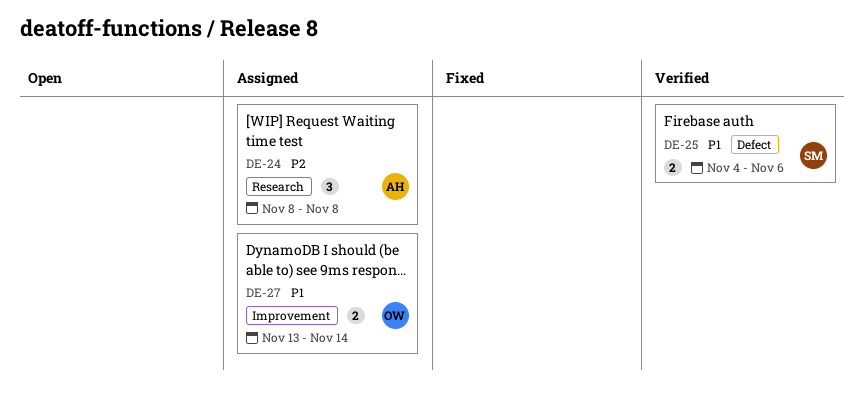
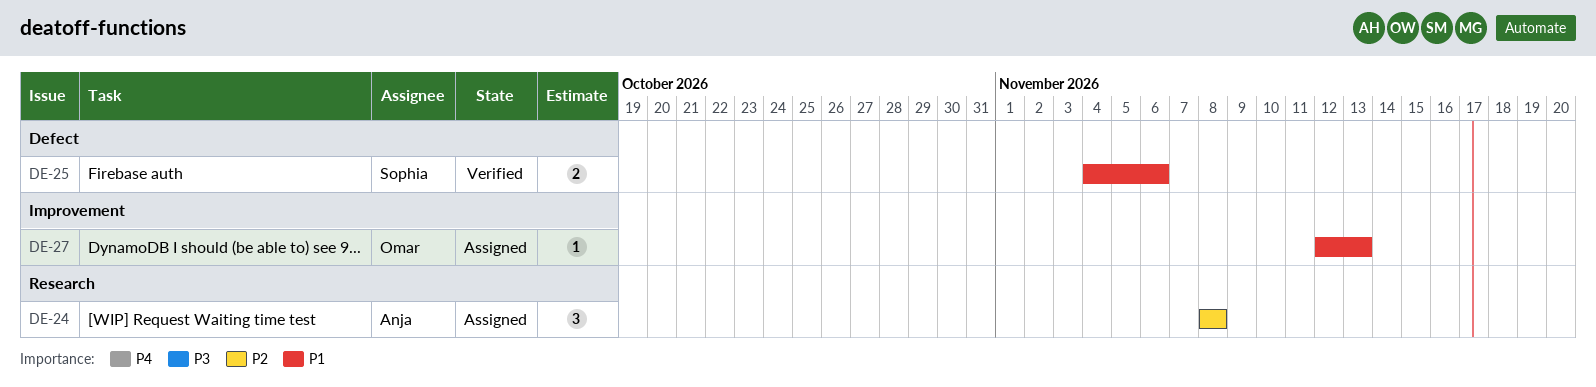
DE-27, estimate: 2 -> 1
DE-27, start: Nov 13 -> Nov 12
DE-27, due: Nov 14 -> Nov 13

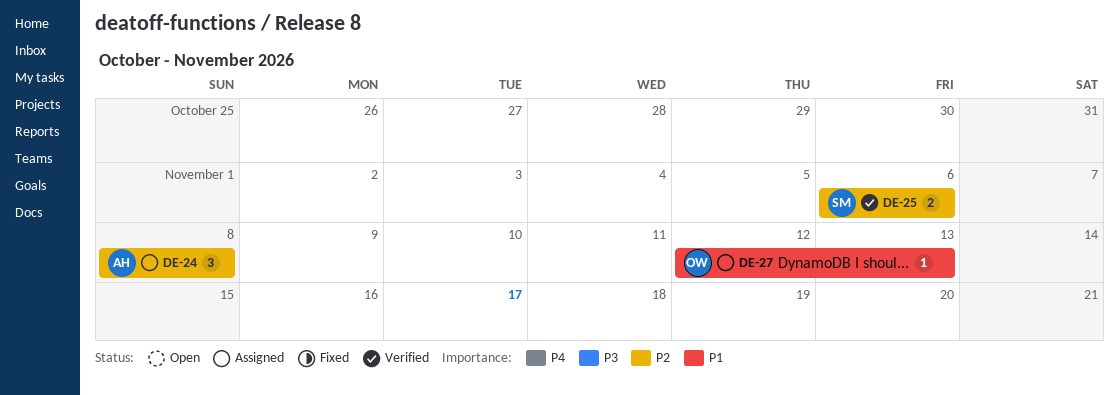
DE-25, priority: P1 -> P2
DE-25, start: Nov 4 -> Nov 6

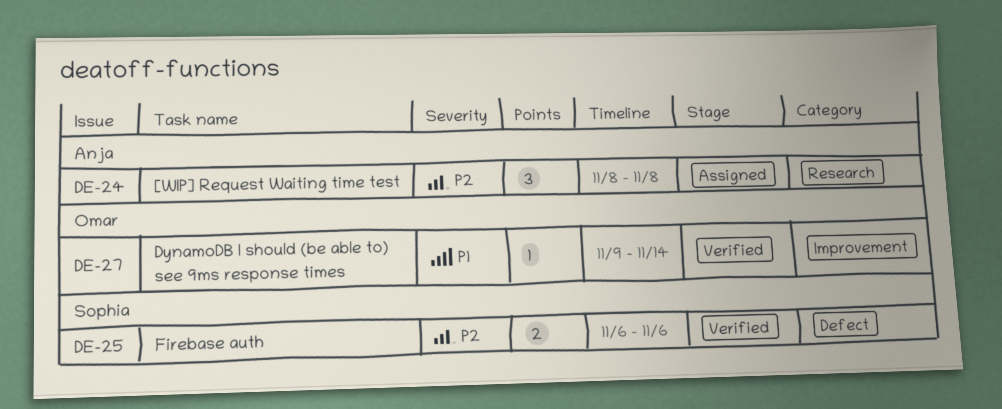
DE-27, status: Assigned -> Verified
DE-27, start: Nov 12 -> Nov 9
DE-27, due: Nov 13 -> Nov 14

